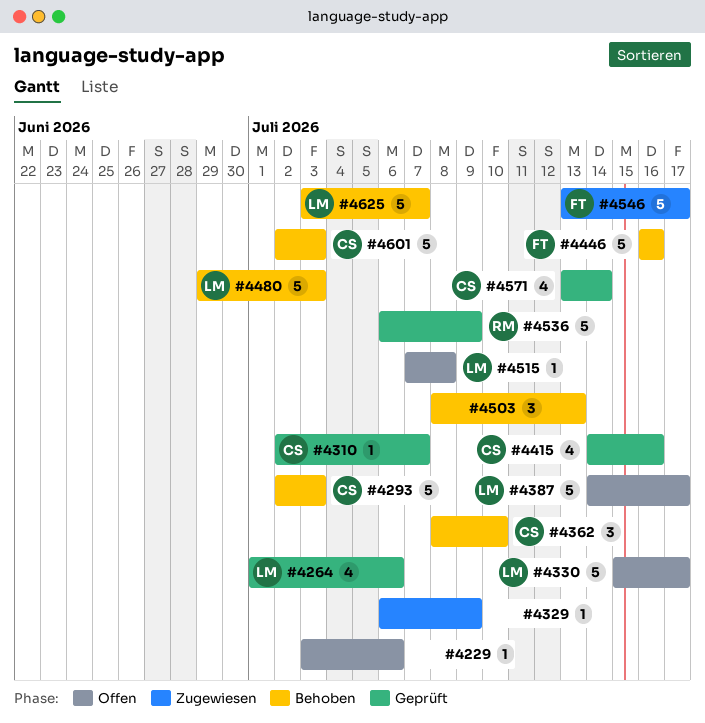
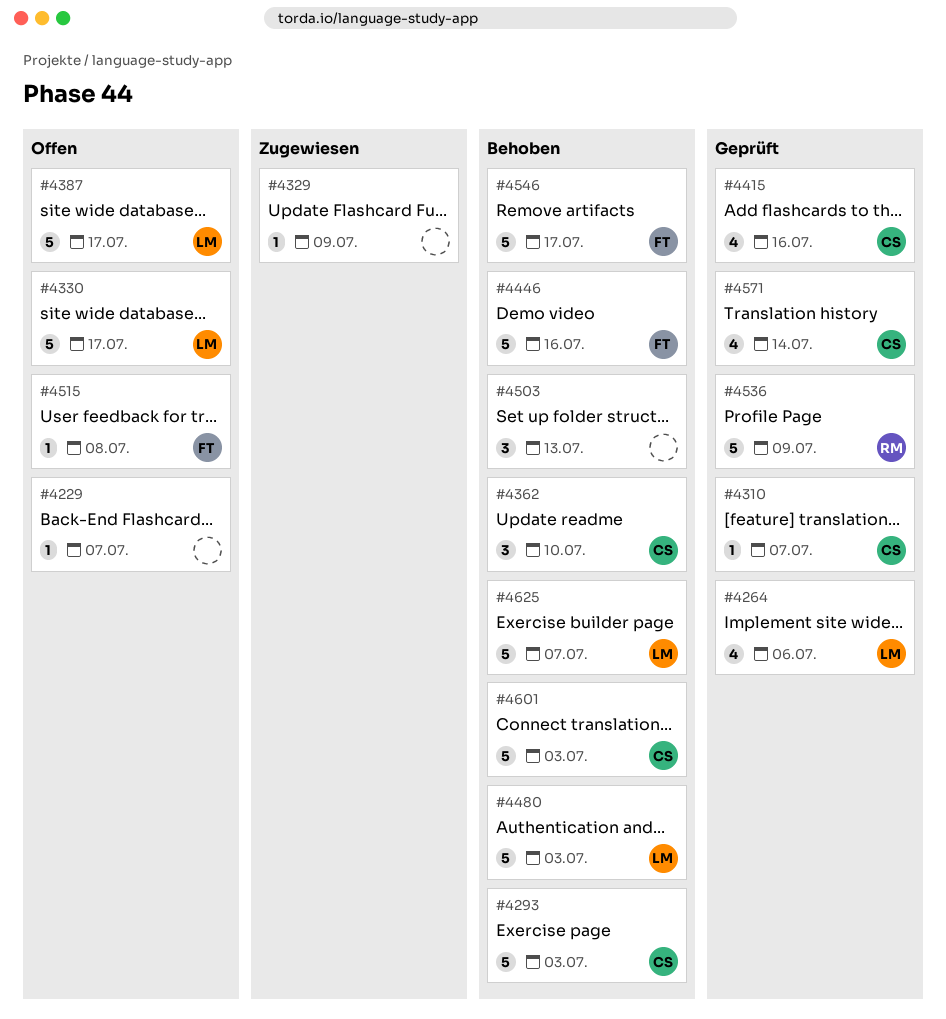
#4229, due: Jul 6 -> Jul 7
#4515, owner: LM -> FT
#4546, status: Zugewiesen -> Behoben

